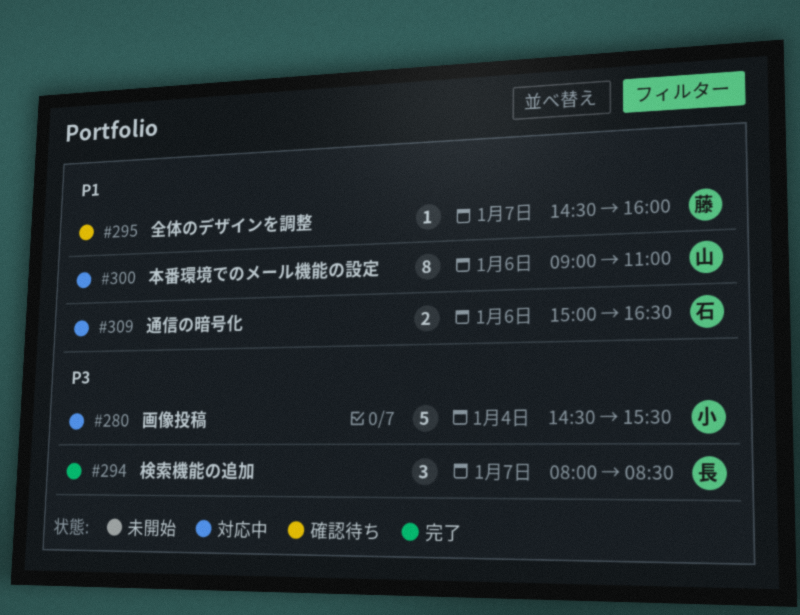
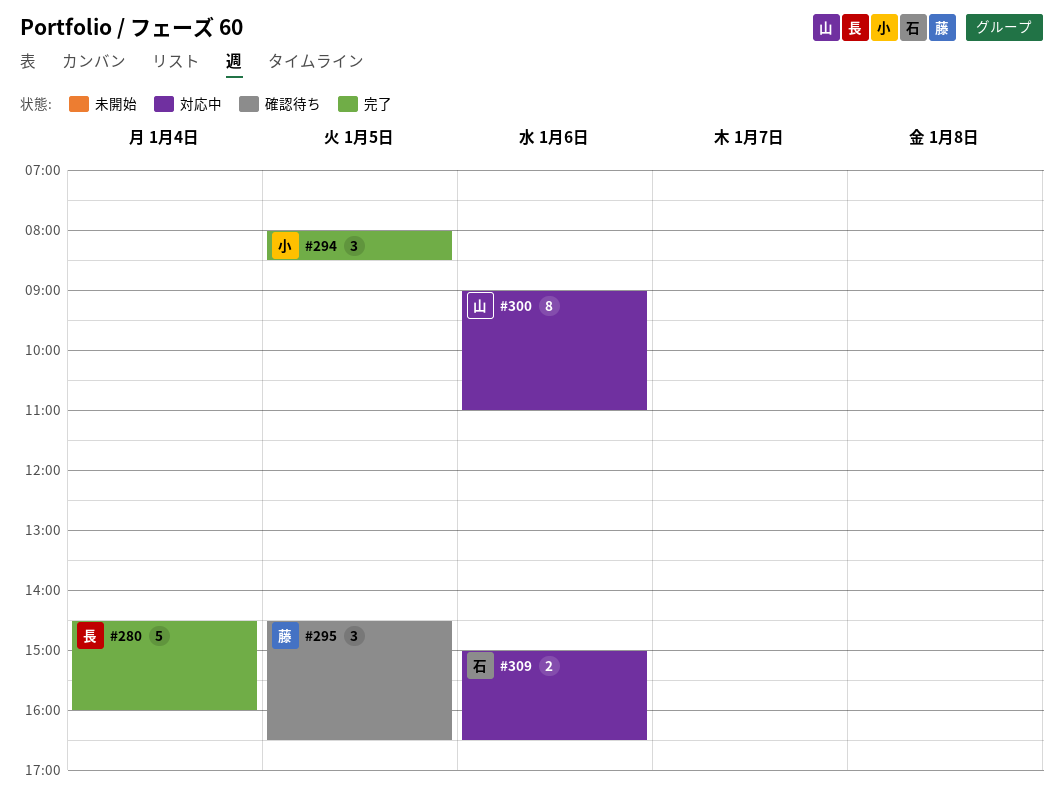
#280, status: 対応中 -> 完了
#280, owner: 小 -> 長
#280, ends: 15:30 -> 16:00
#294, owner: 長 -> 小
#294, day: Jan 7 -> Jan 5
#295, estimate: 1 -> 3
#295, day: Jan 7 -> Jan 5
#295, ends: 16:00 -> 16:30

